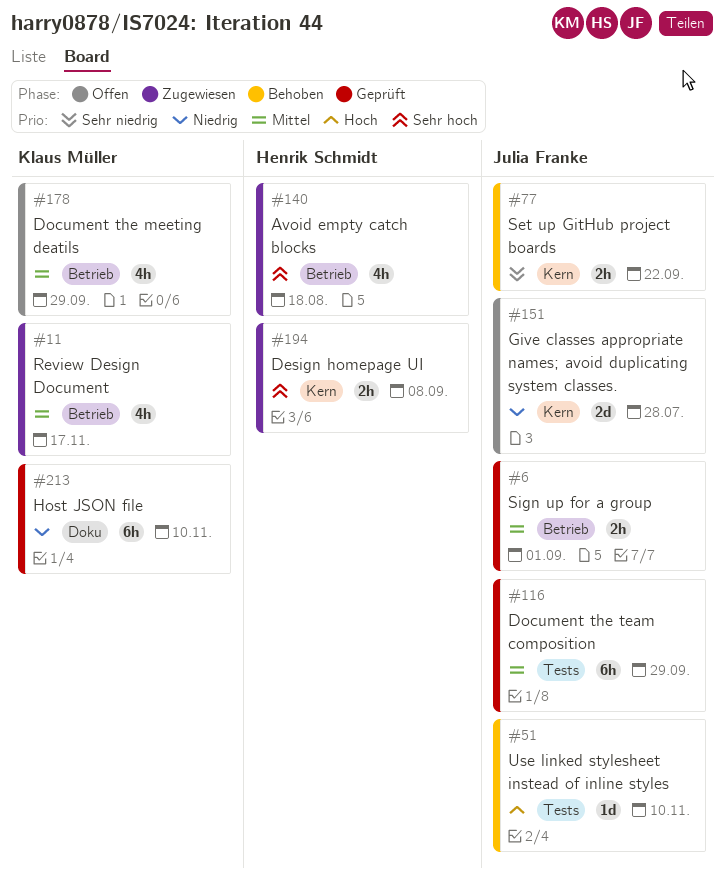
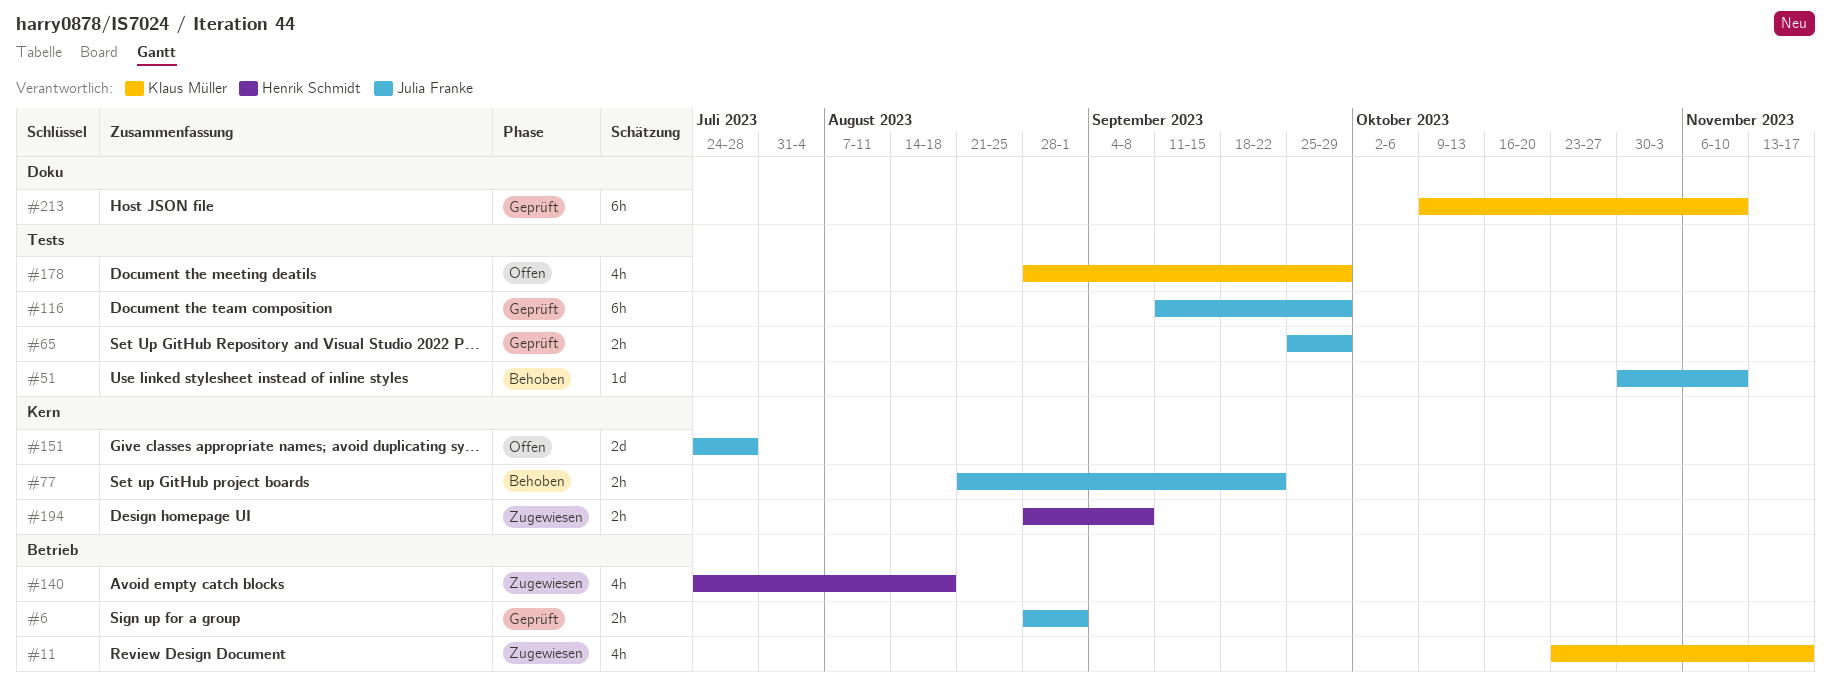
#65: none -> present
#178, label: Betrieb -> Tests

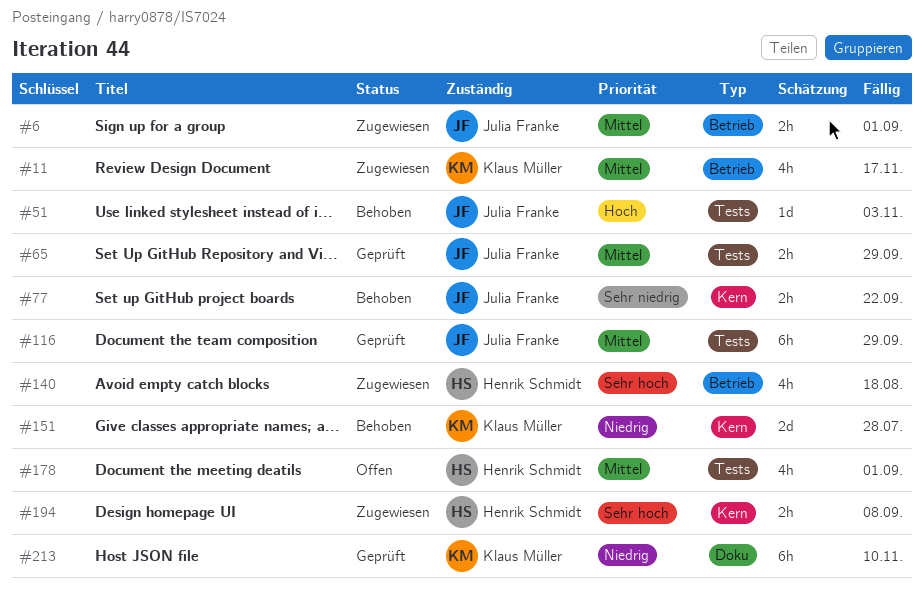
#6, status: Geprüft -> Zugewiesen
#51, due: Nov 10 -> Nov 3
#151, status: Offen -> Behoben
#151, owner: Julia Franke -> Klaus Müller
#178, owner: Klaus Müller -> Henrik Schmidt
#178, due: Sep 29 -> Sep 1

